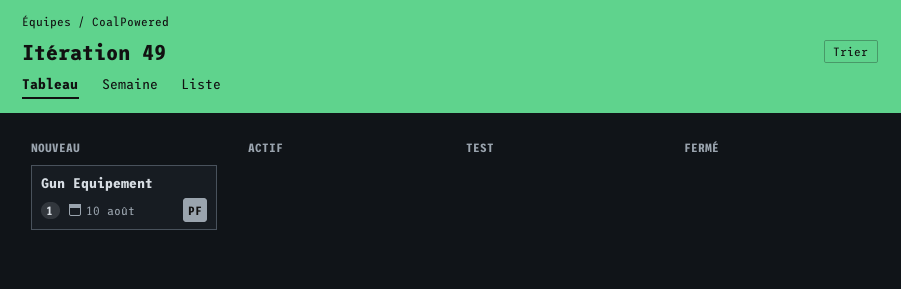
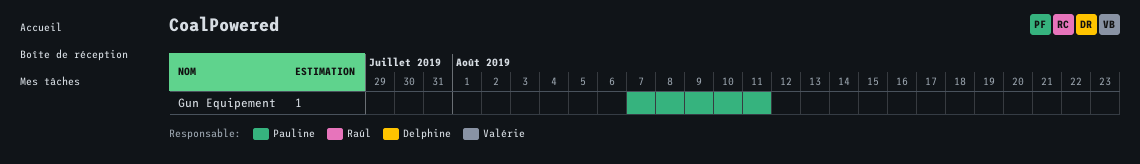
Gun Equipement, due: Aug 10 -> Aug 11

